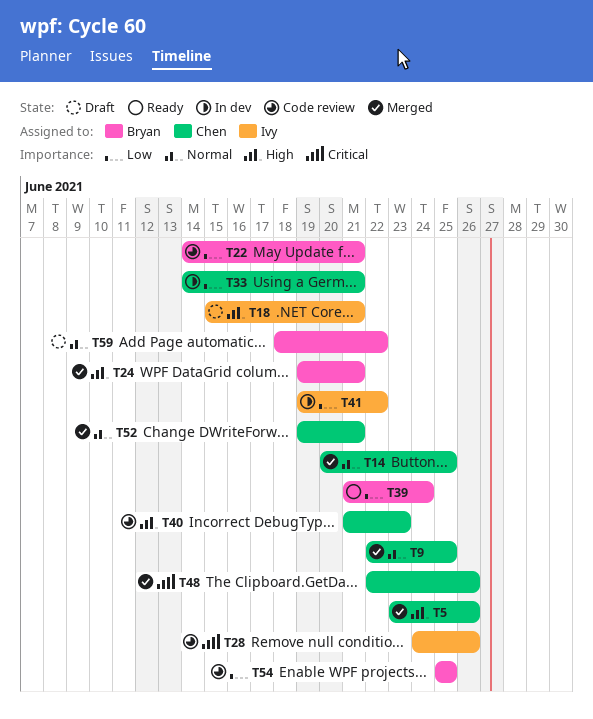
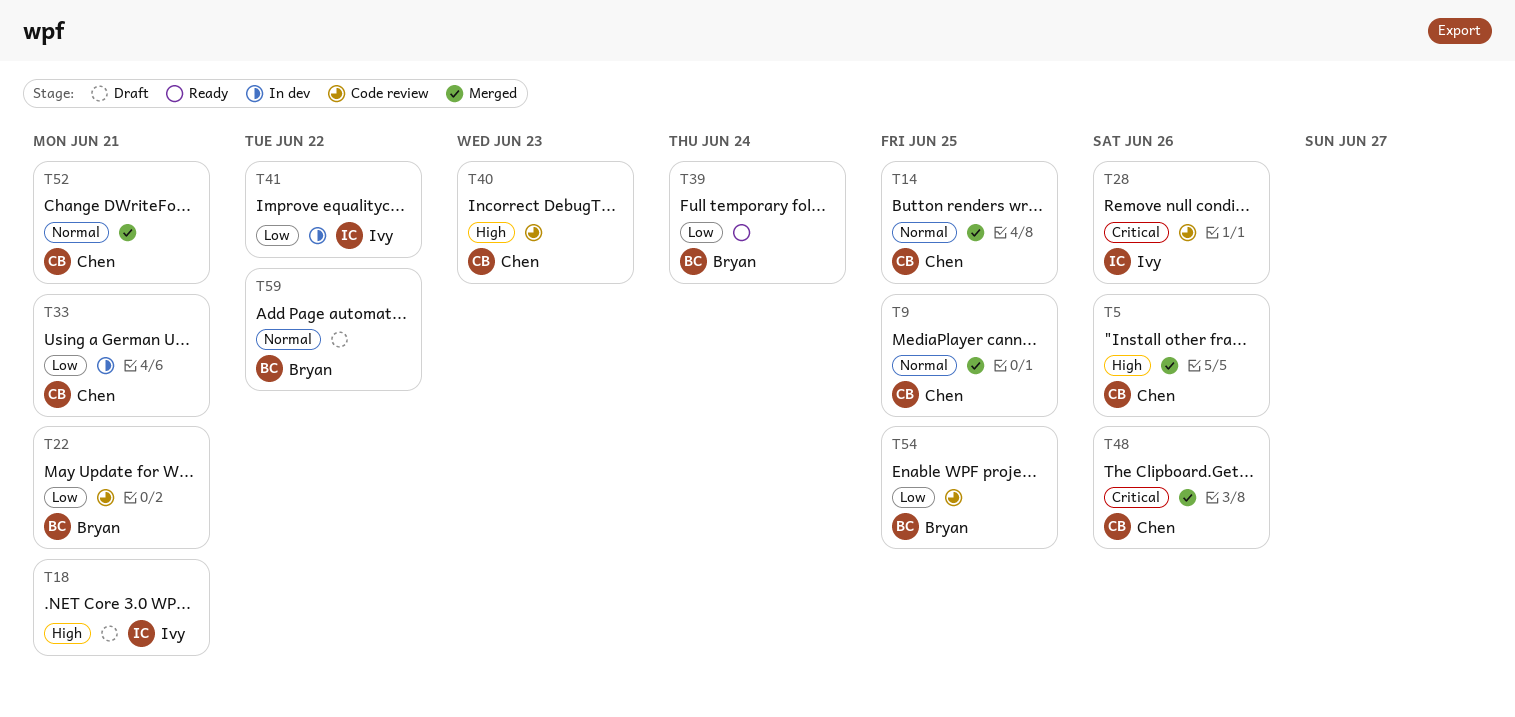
T24: present -> none

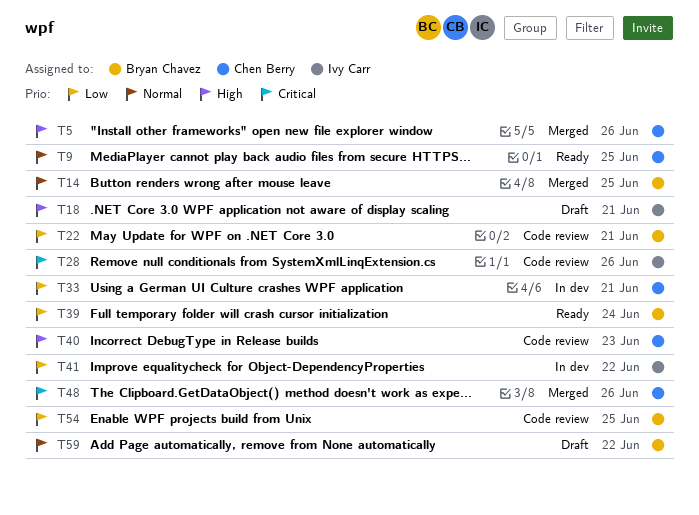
T9, status: Merged -> Ready
T14, owner: Chen Berry -> Bryan Chavez
T52: present -> none

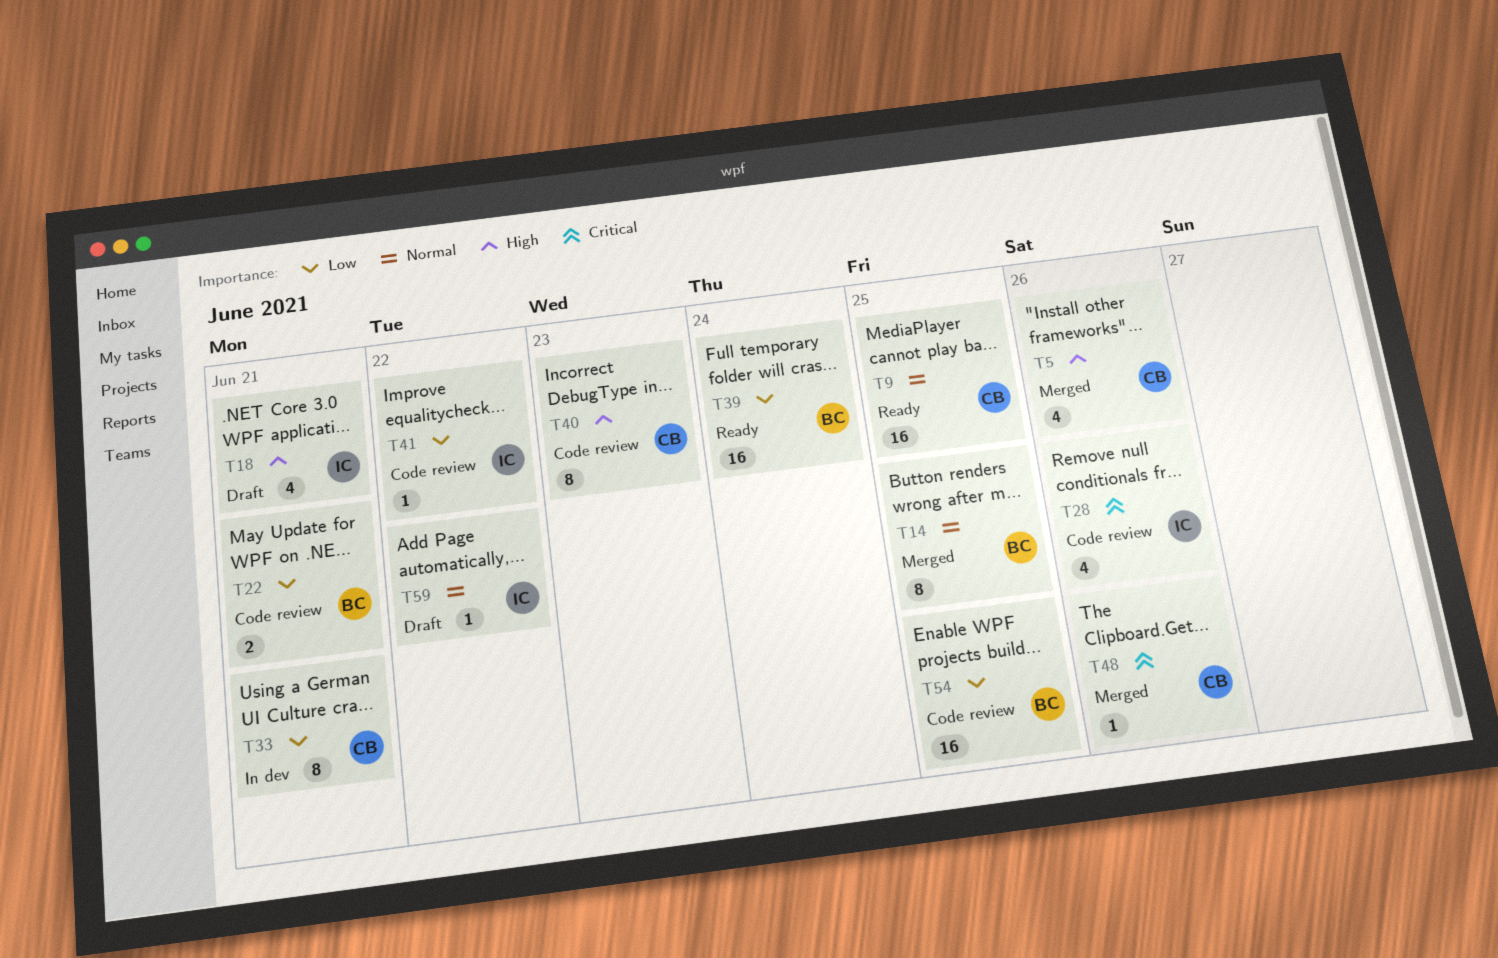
T41, status: In dev -> Code review
T59, owner: Bryan Chavez -> Ivy Carr

